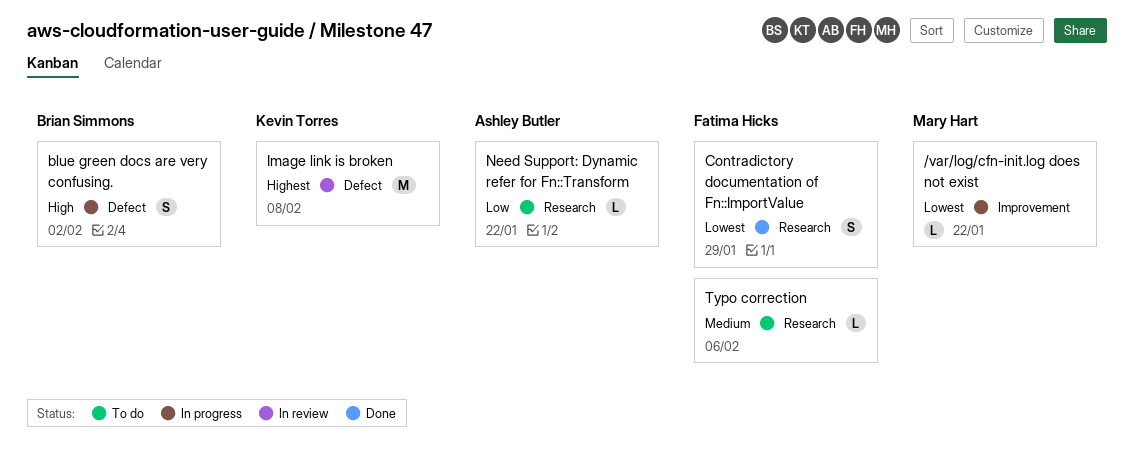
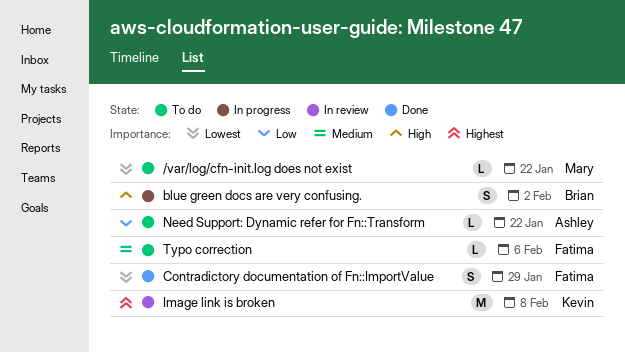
/var/log/cfn-init.log does not exist, status: In progress -> To do

